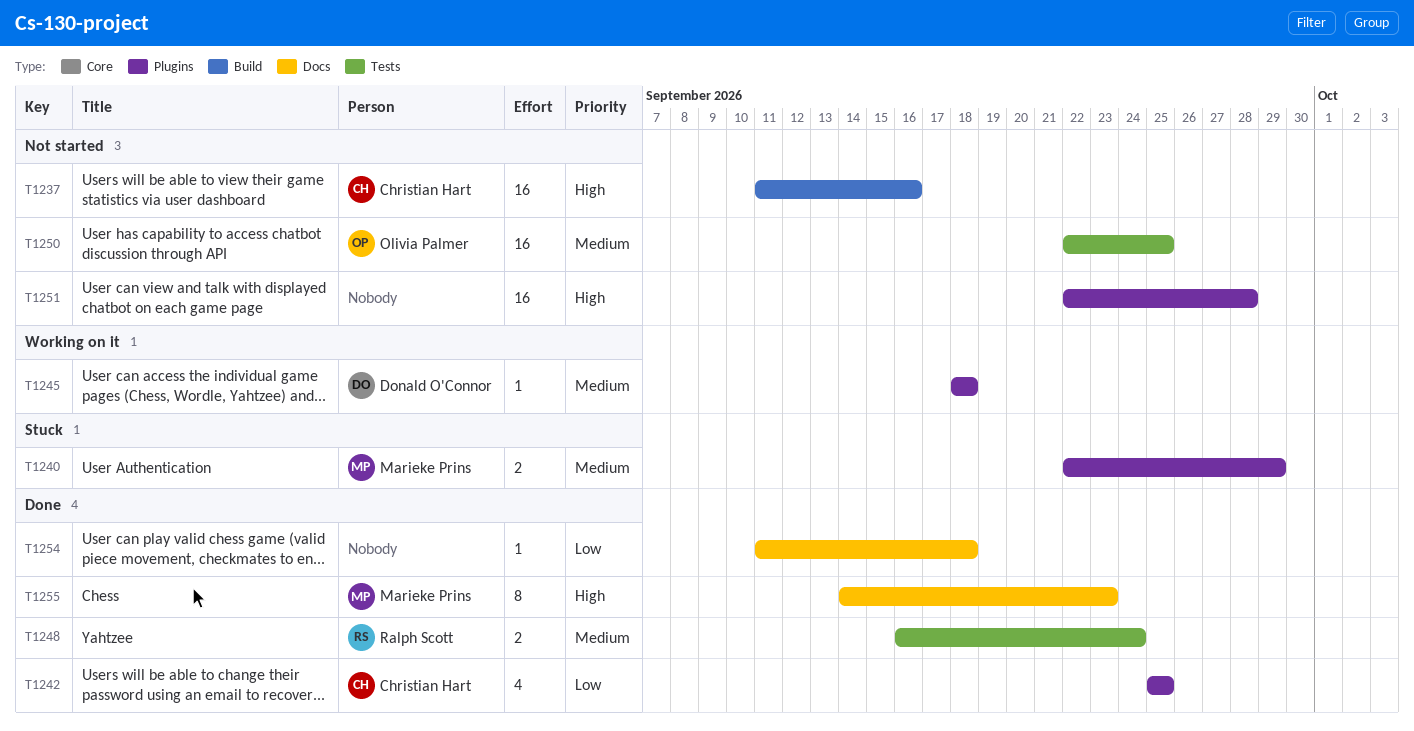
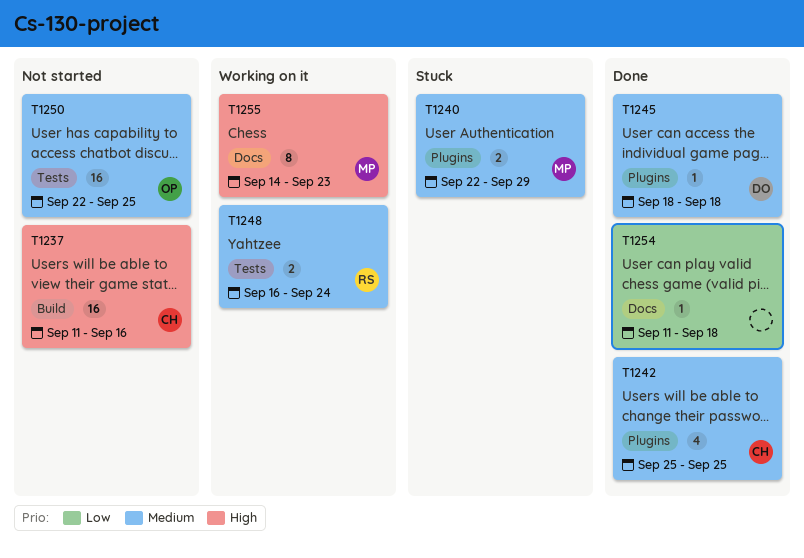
T1242, priority: Low -> Medium
T1245, status: Working on it -> Done
T1248, status: Done -> Working on it
T1251: present -> none
T1255, status: Done -> Working on it

